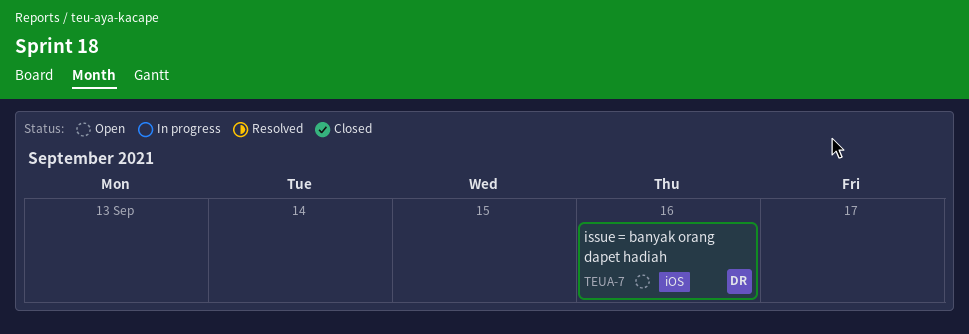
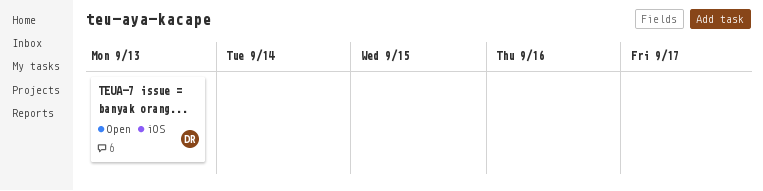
TEUA-7, due: Sep 16 -> Sep 13

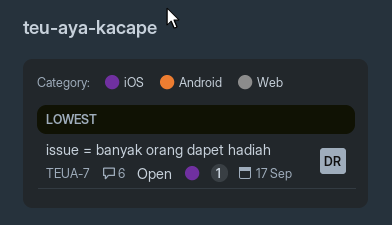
TEUA-7, due: Sep 13 -> Sep 17

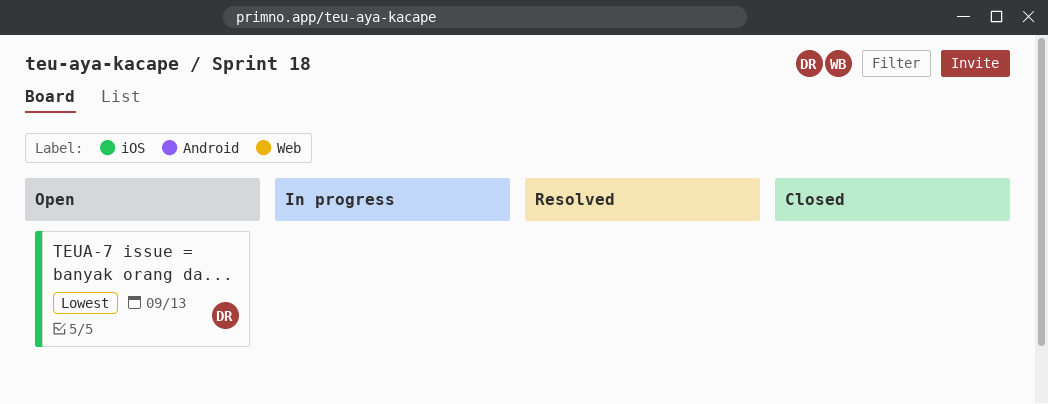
TEUA-7, due: Sep 17 -> Sep 13

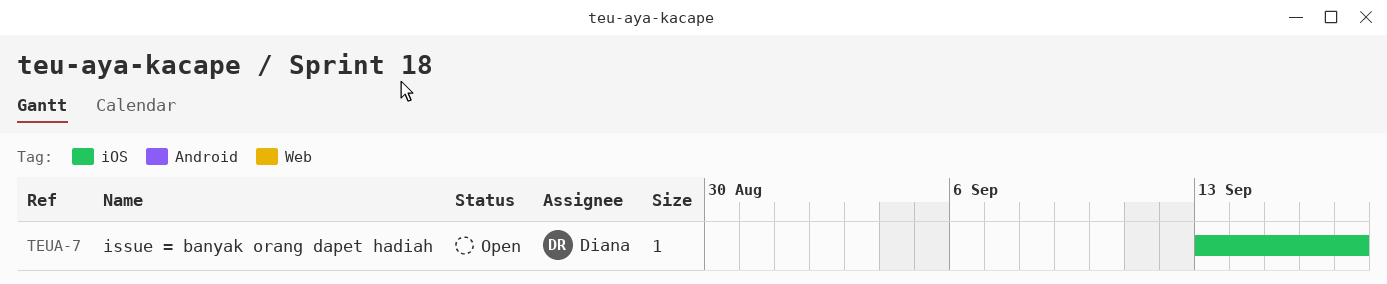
TEUA-7, due: Sep 13 -> Sep 17

